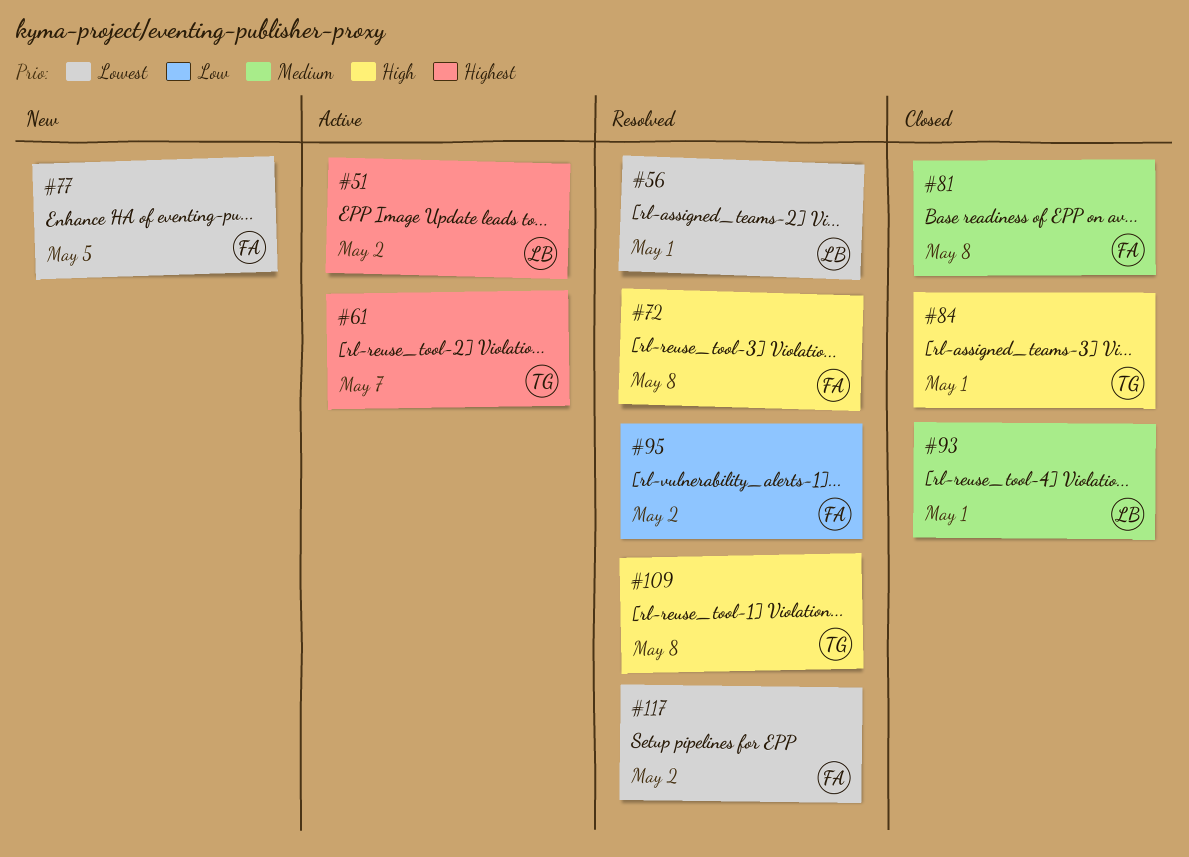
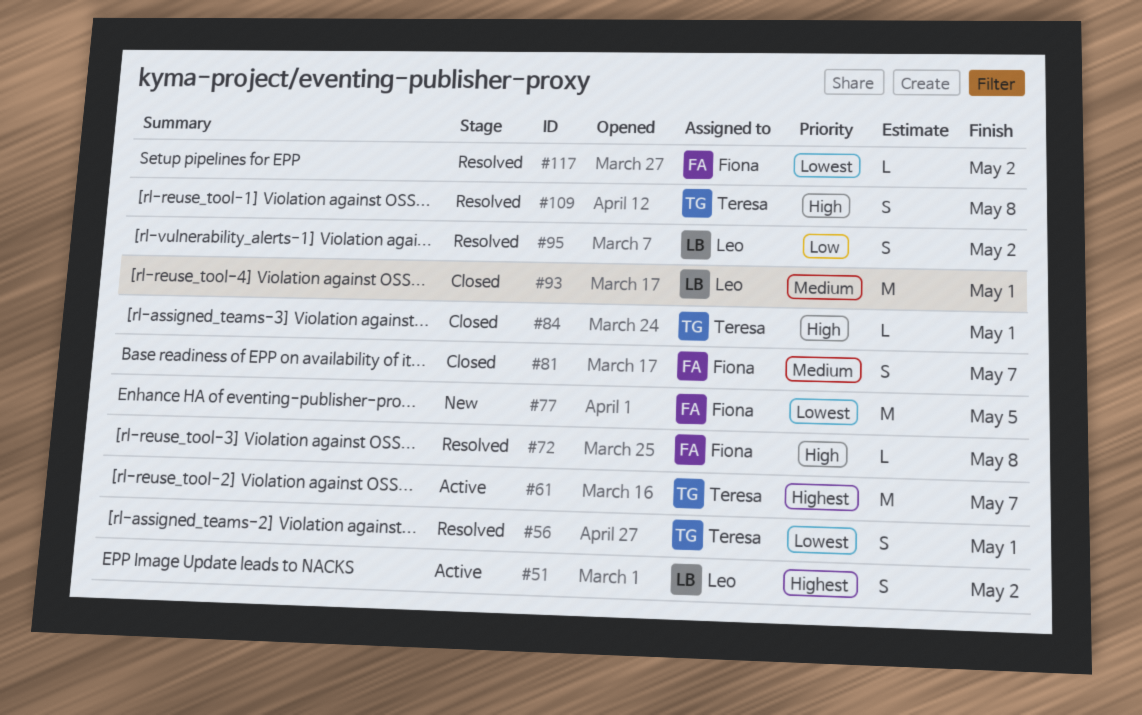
#56, owner: Leo -> Teresa
#81, due: May 8 -> May 7
#95, owner: Fiona -> Leo

